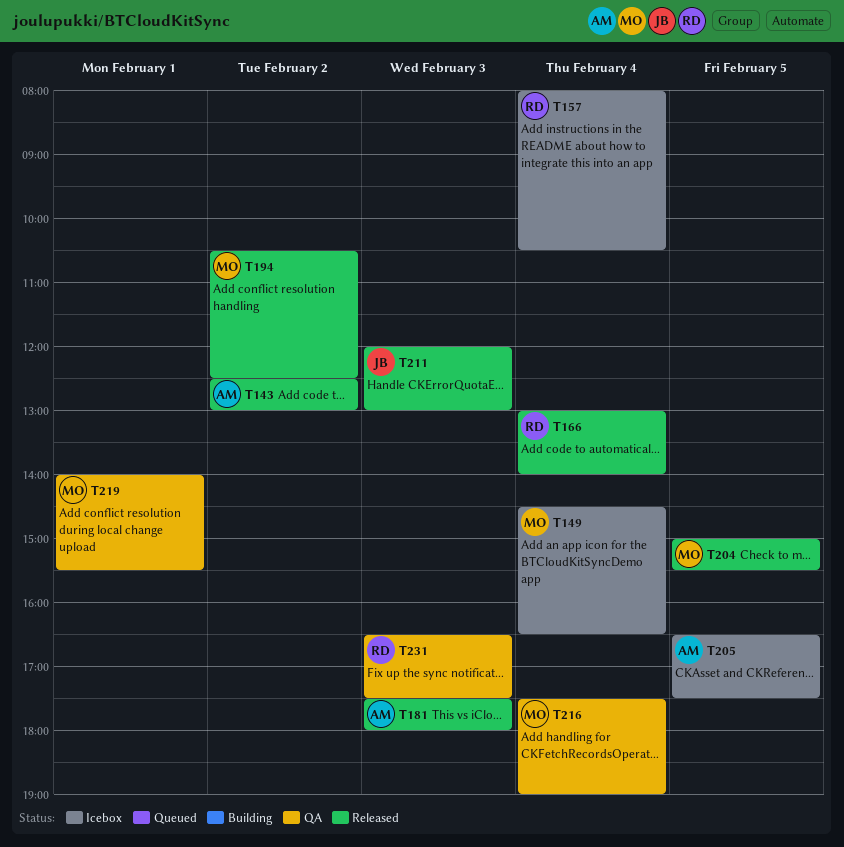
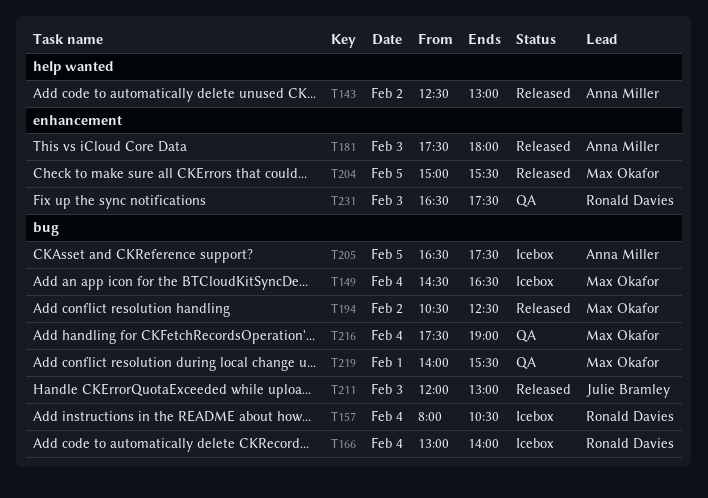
T166, status: Released -> Icebox

